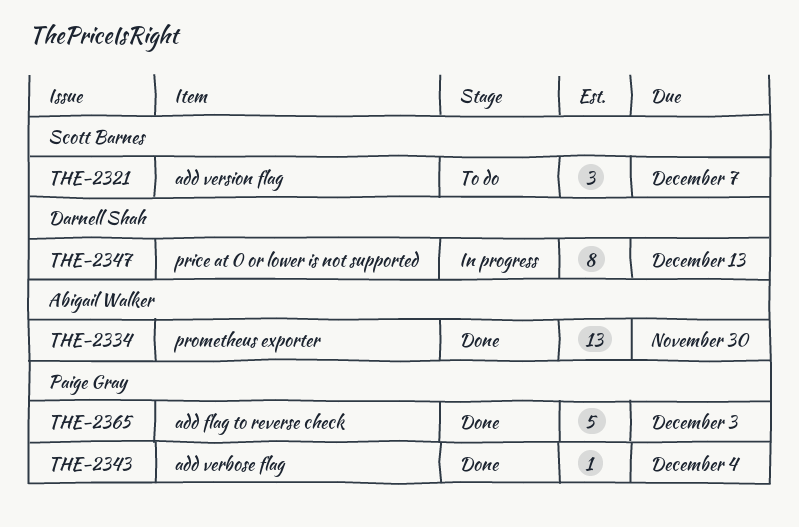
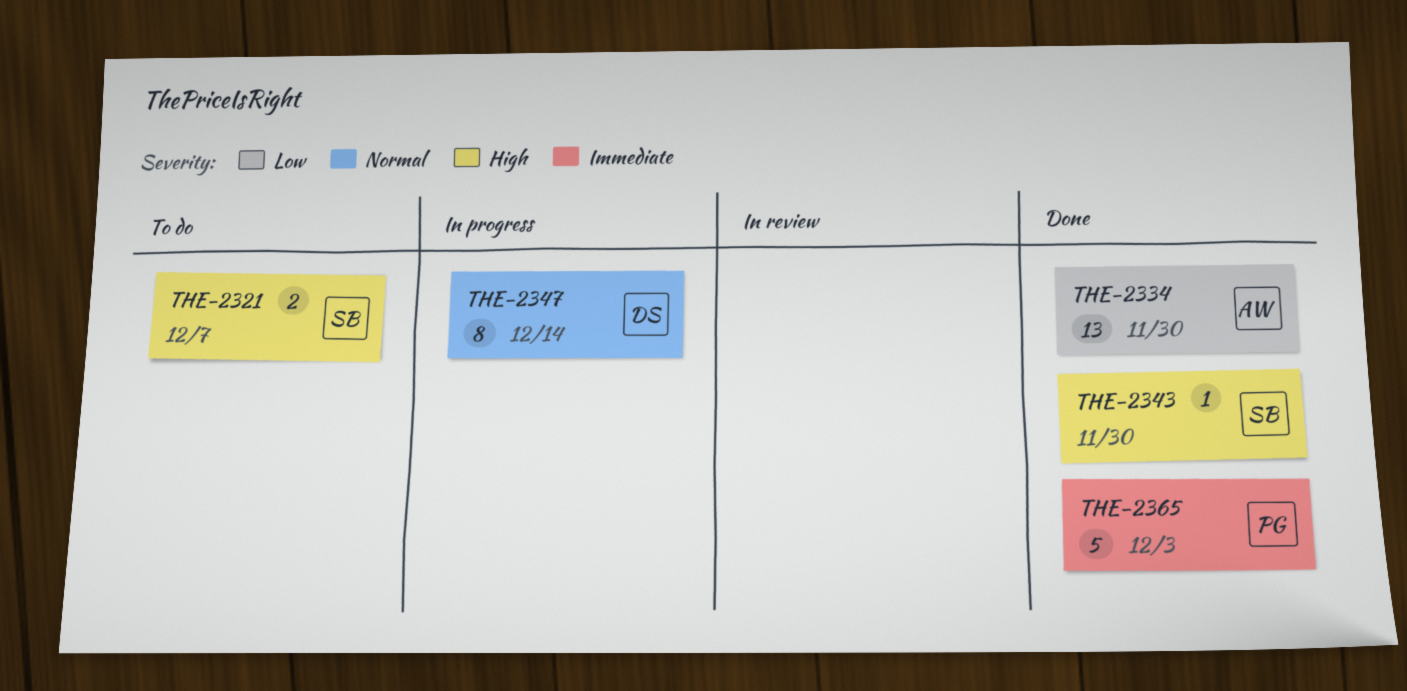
THE-2321, estimate: 3 -> 2
THE-2343, owner: Paige Gray -> Scott Barnes
THE-2343, due: Dec 4 -> Nov 30
THE-2347, due: Dec 13 -> Dec 14

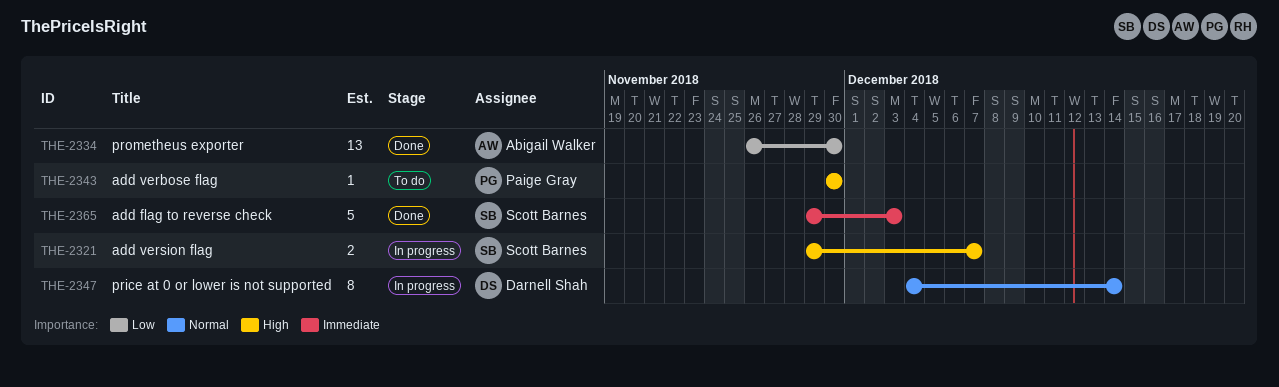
THE-2321, status: To do -> In progress
THE-2343, status: Done -> To do
THE-2343, owner: Scott Barnes -> Paige Gray
THE-2365, owner: Paige Gray -> Scott Barnes

